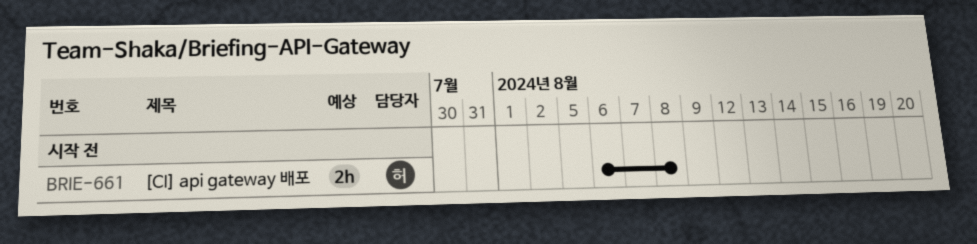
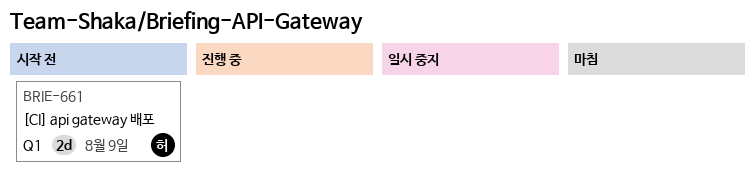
BRIE-661, estimate: 2h -> 2d
BRIE-661, due: Aug 8 -> Aug 9

